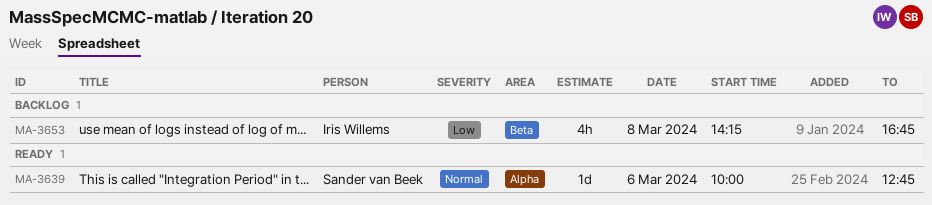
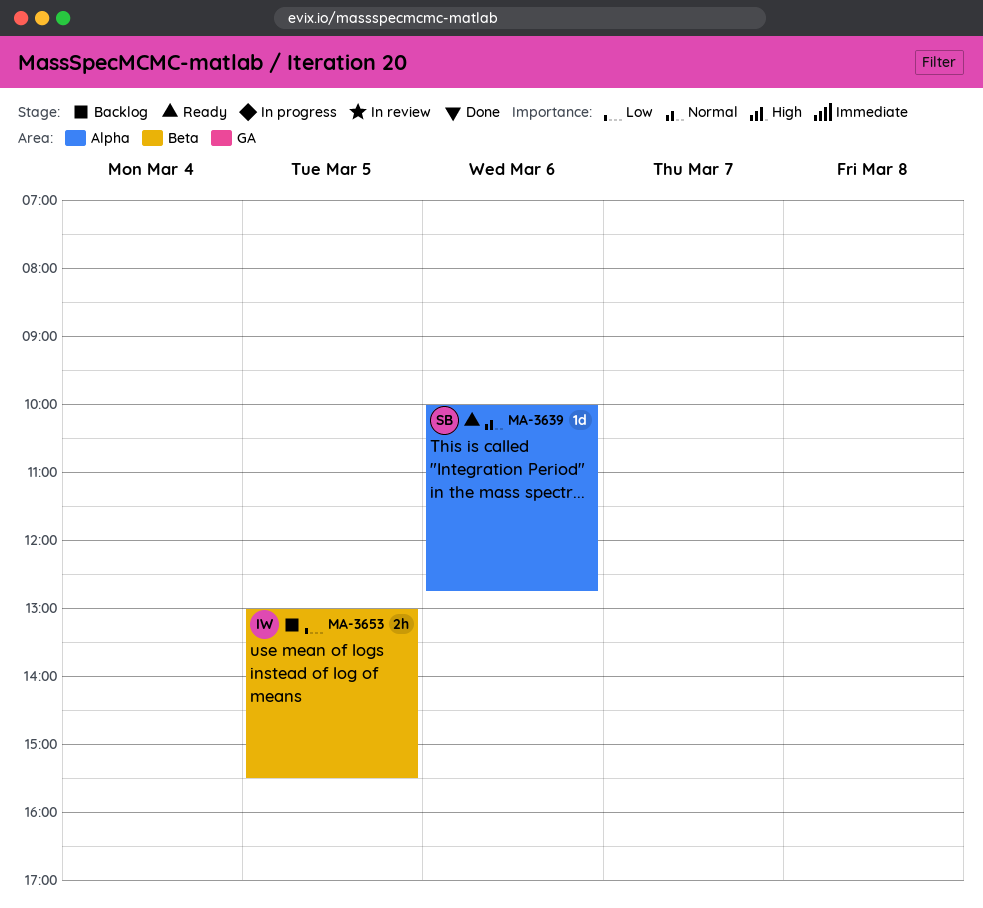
MA-3653, estimate: 4h -> 2h
MA-3653, day: Mar 8 -> Mar 5
MA-3653, begins: 14:15 -> 13:00
MA-3653, ends: 16:45 -> 15:30

